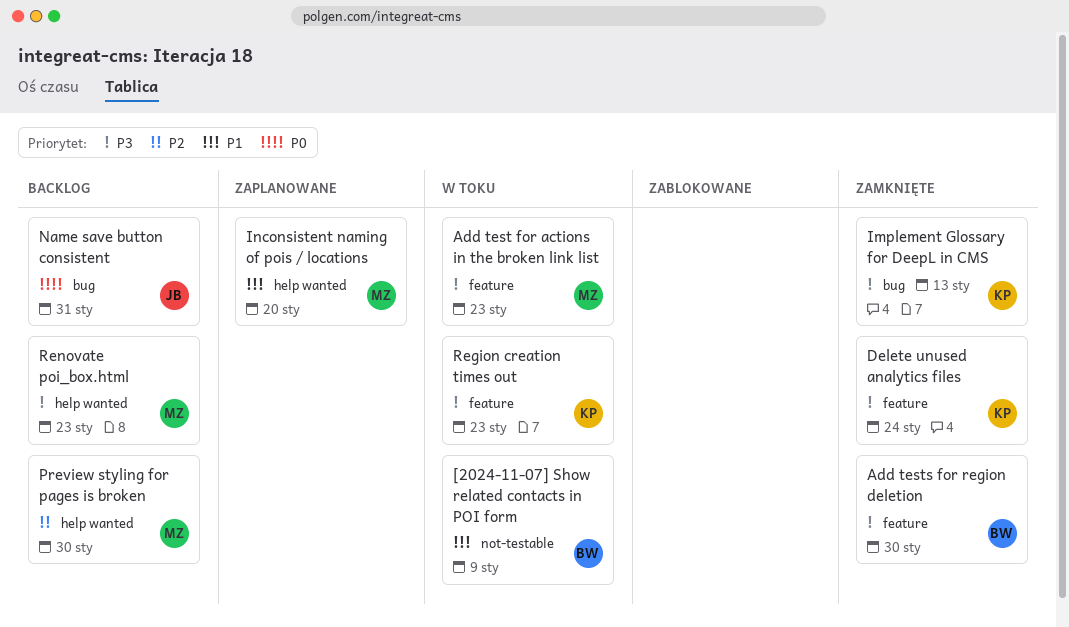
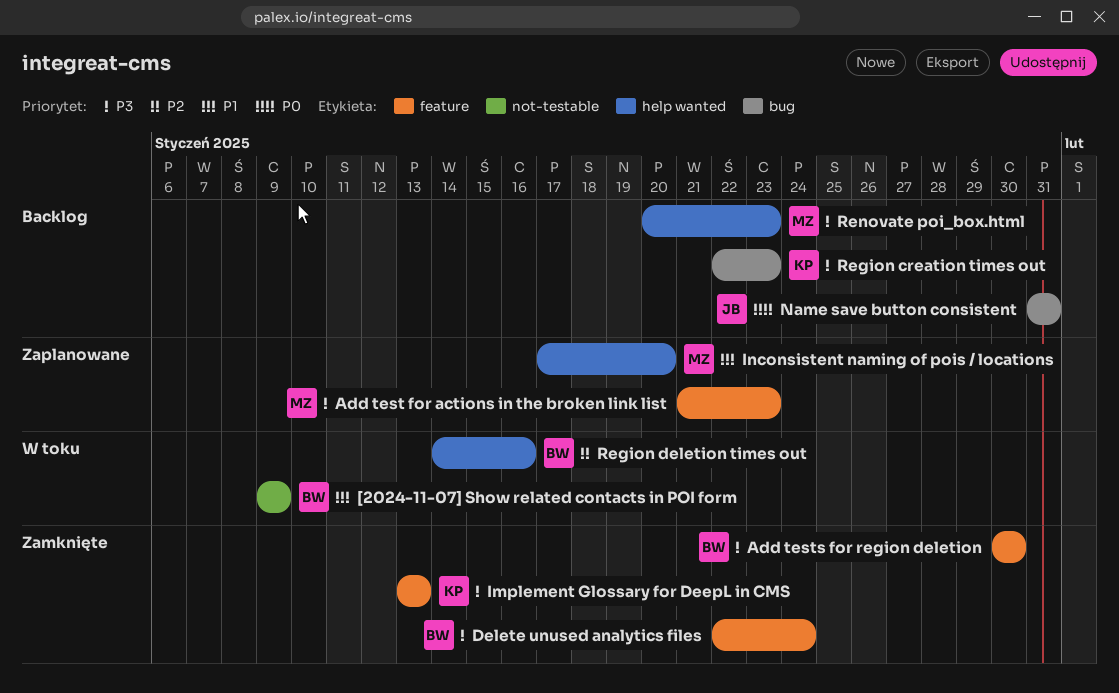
Add test for actions in the broken link list, status: W toku -> Zaplanowane
Delete unused analytics files, owner: KP -> BW
Implement Glossary for DeepL in CMS, label: bug -> feature
Preview styling for pages is broken: present -> none
Region creation times out, status: W toku -> Backlog
Region creation times out, label: feature -> bug
Region deletion times out: none -> present

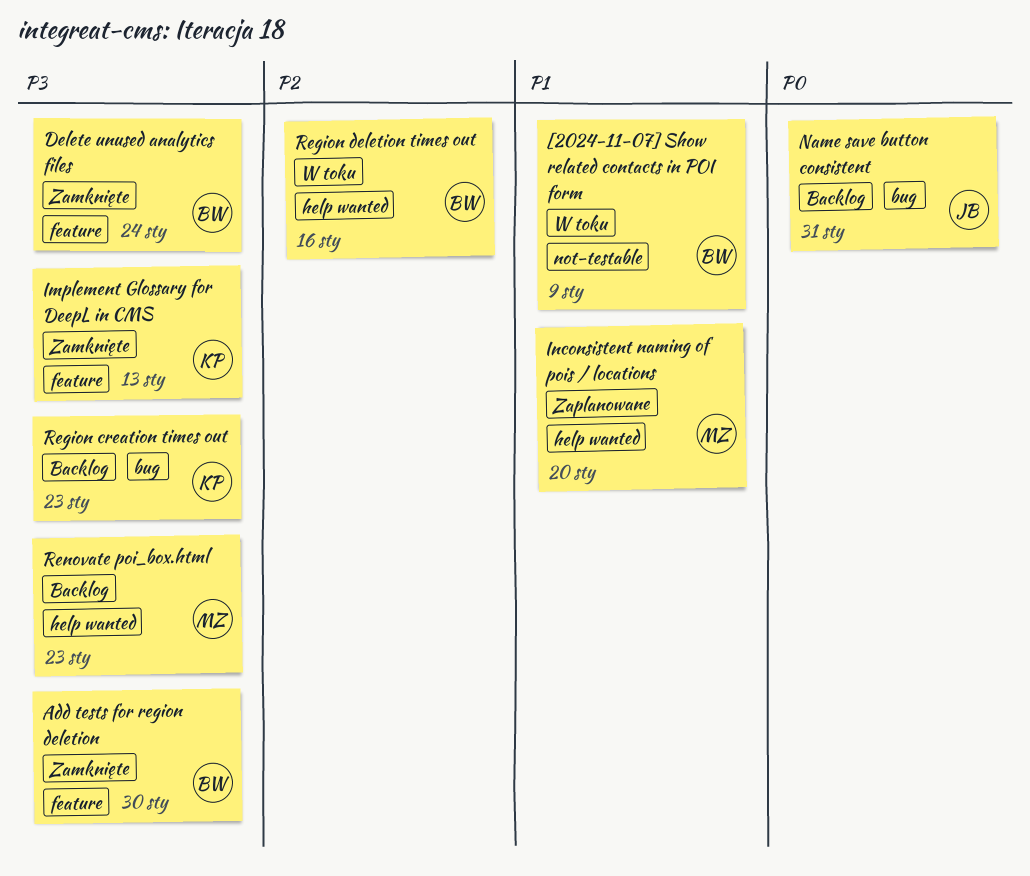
Add test for actions in the broken link list: present -> none

